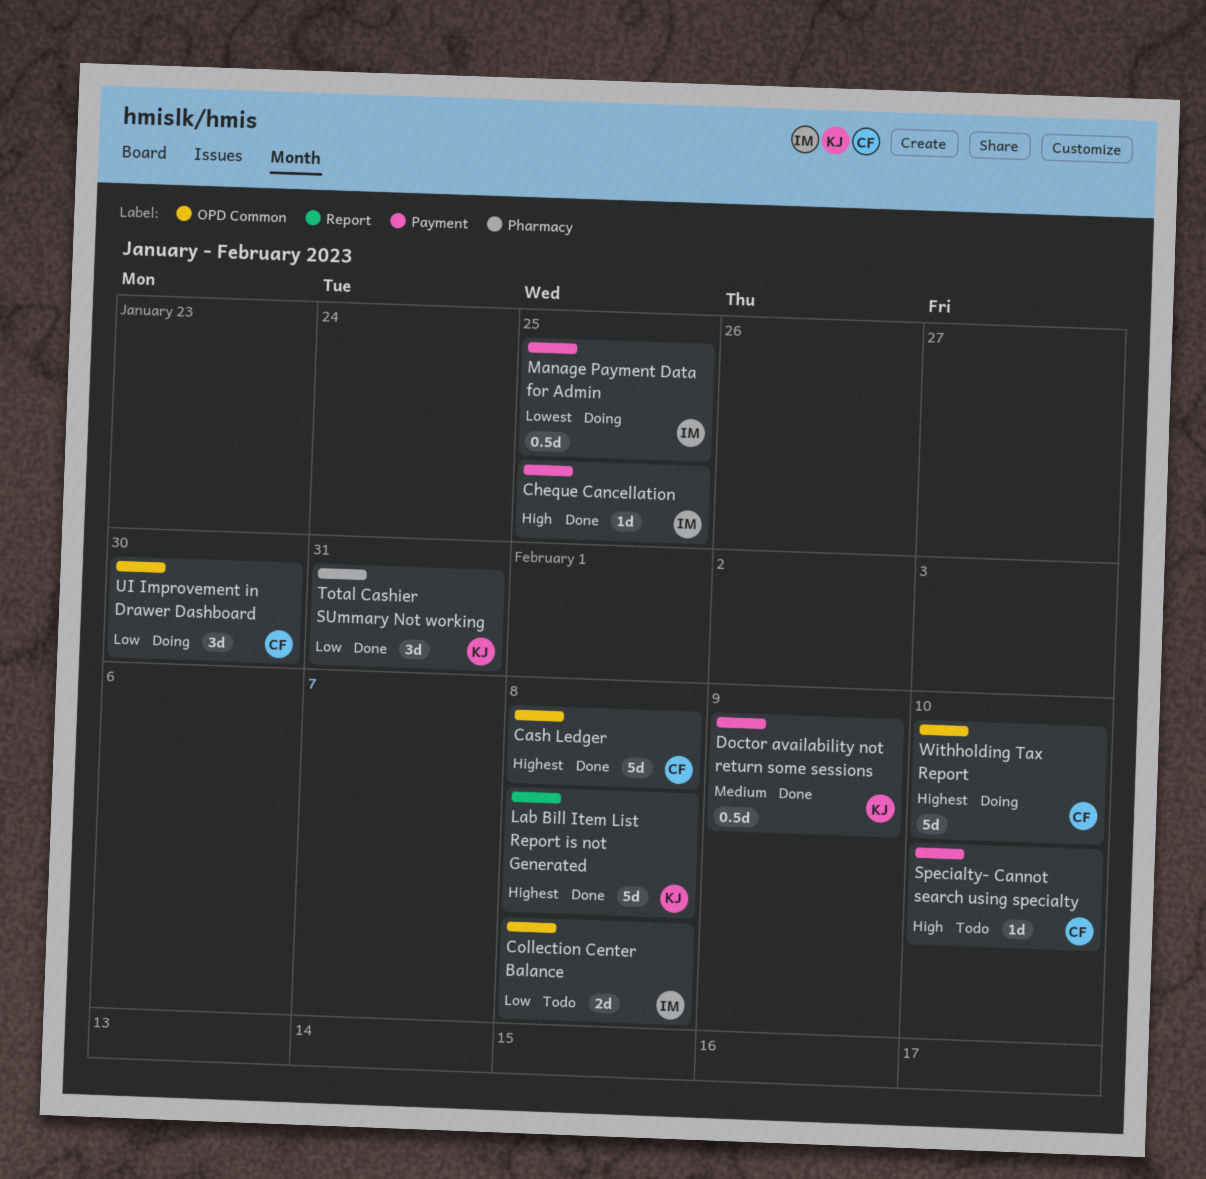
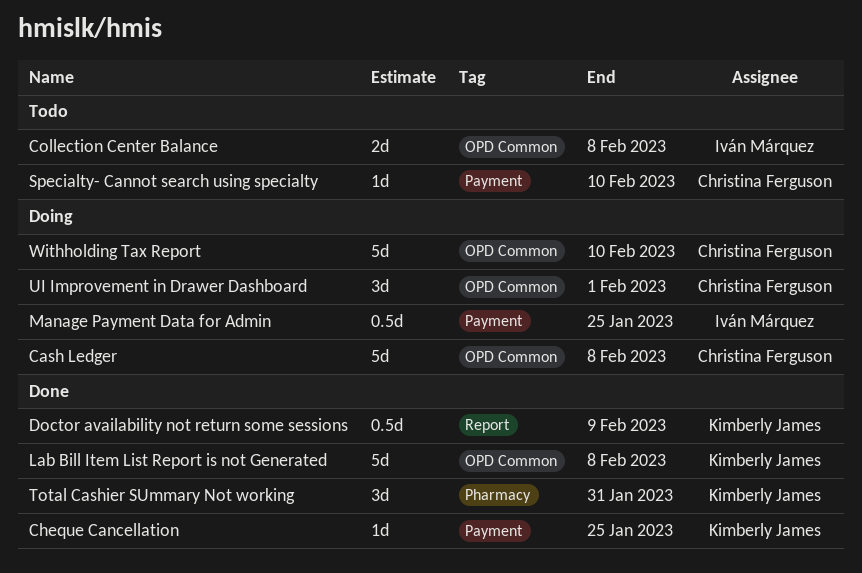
Cash Ledger, status: Done -> Doing
Cheque Cancellation, owner: Iván Márquez -> Kimberly James
Doctor availability not return some sessions, label: Payment -> Report
Lab Bill Item List Report is not Generated, label: Report -> OPD Common
UI Improvement in Drawer Dashboard, due: Jan 30 -> Feb 1

